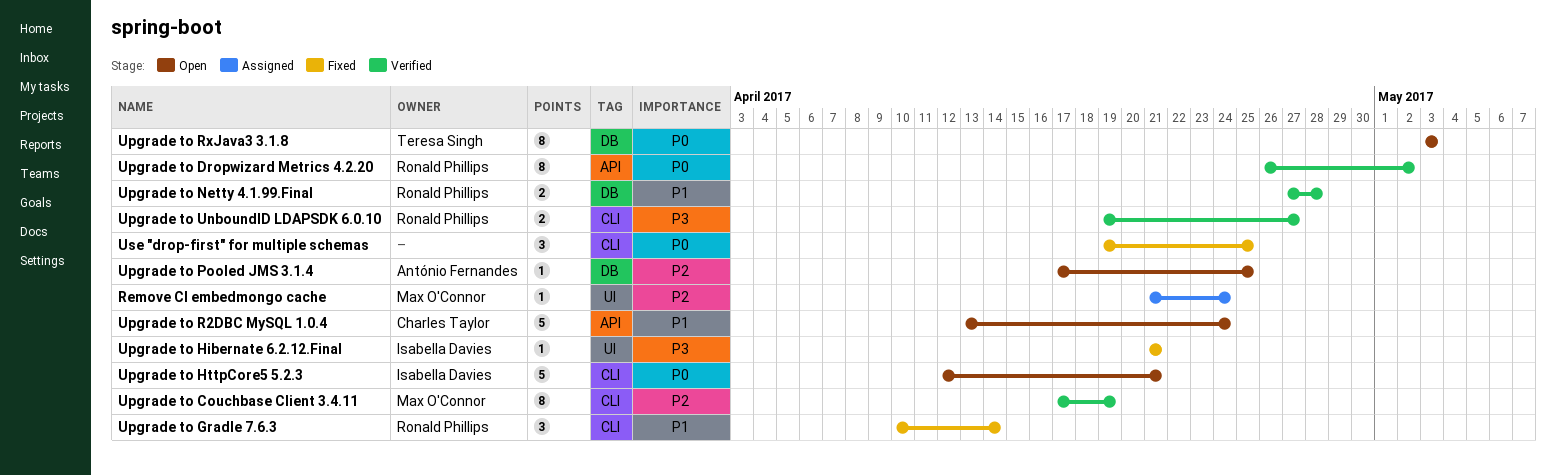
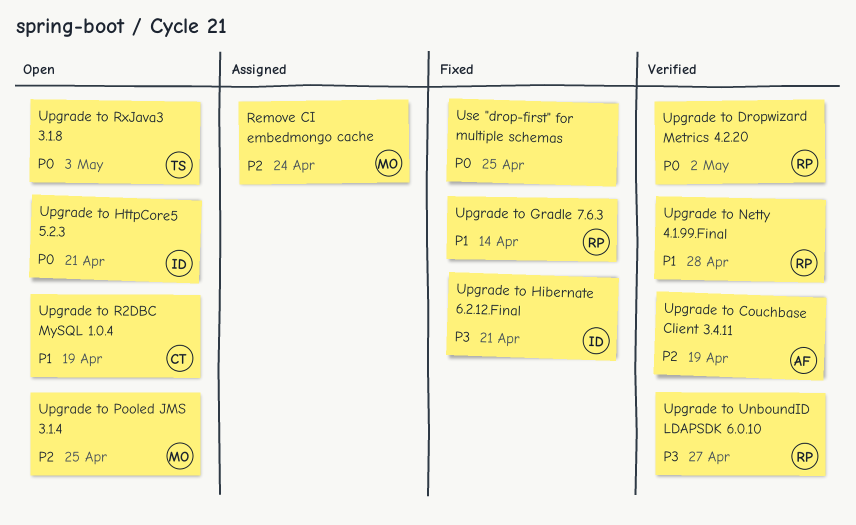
Upgrade to Couchbase Client 3.4.11, owner: Max O'Connor -> António Fernandes
Upgrade to Pooled JMS 3.1.4, owner: António Fernandes -> Max O'Connor
Upgrade to R2DBC MySQL 1.0.4, due: Apr 24 -> Apr 19

